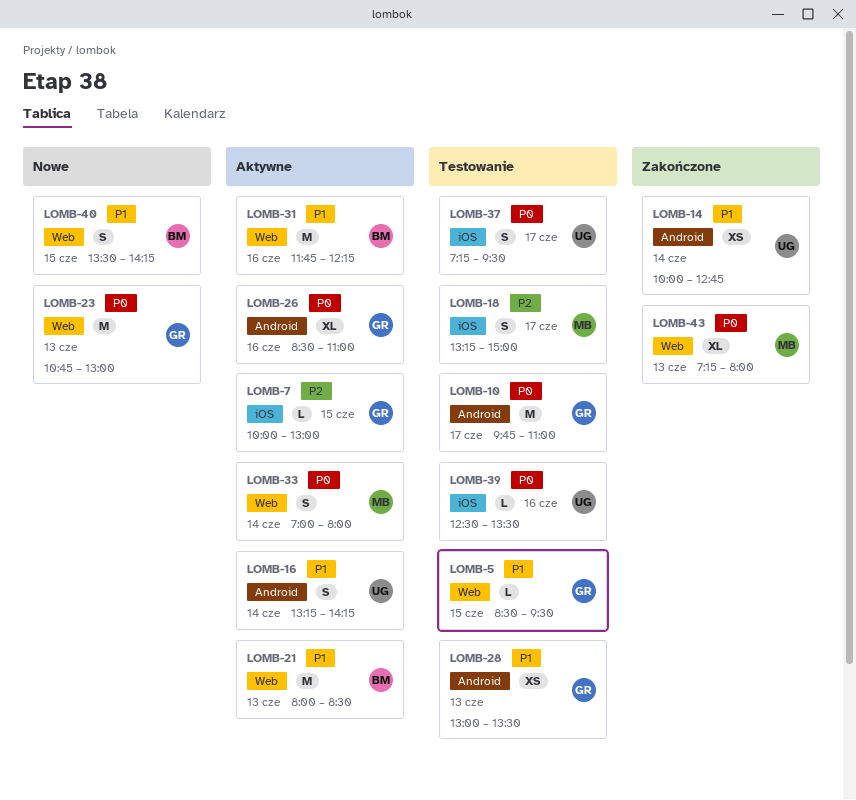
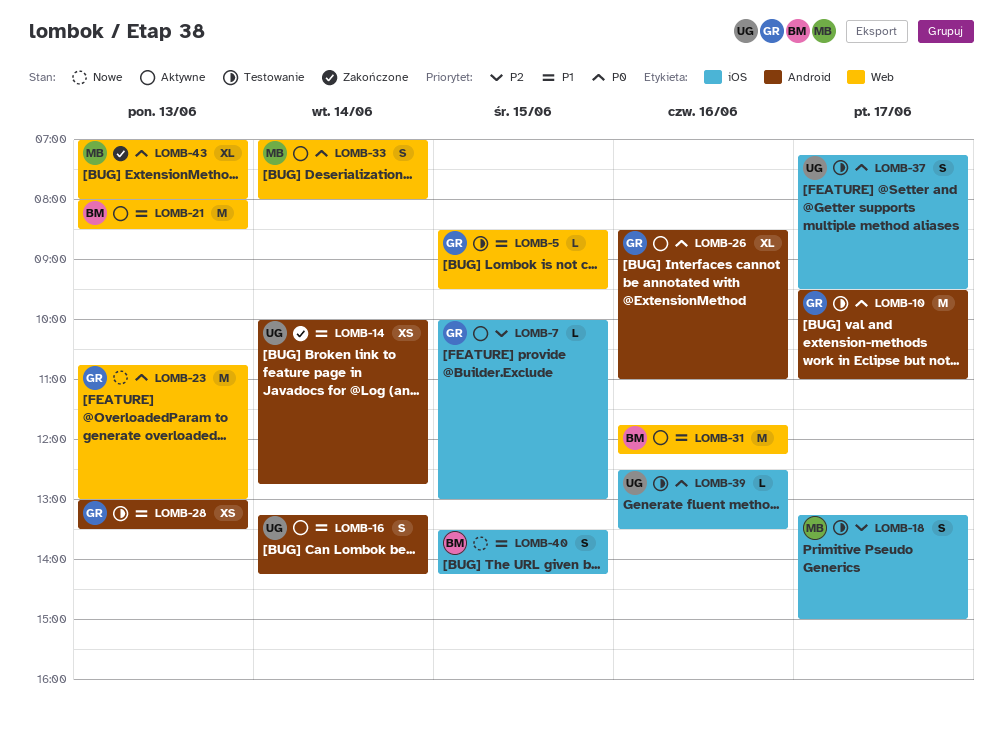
LOMB-10, begins: 09:45 -> 09:30
LOMB-40, label: Web -> iOS
LOMB-43, begins: 07:15 -> 07:00

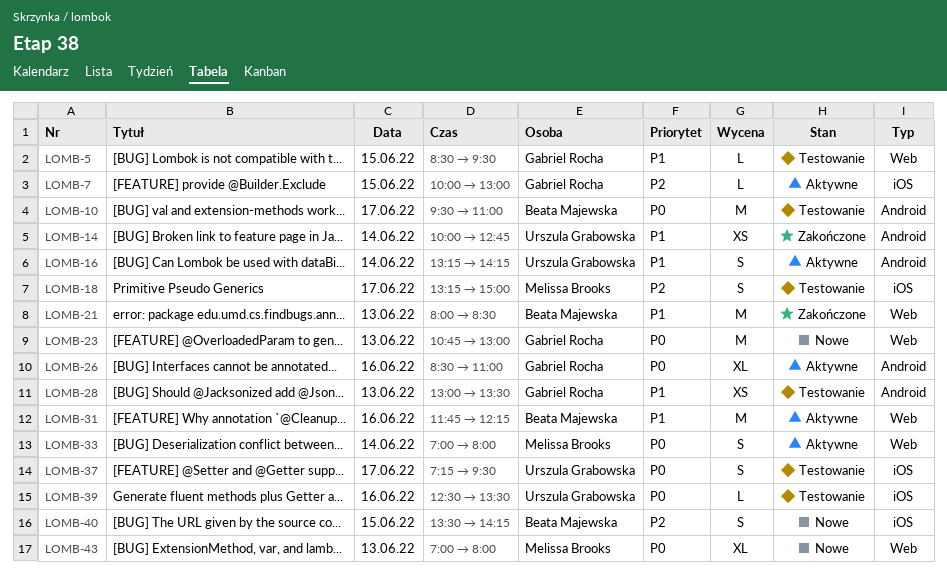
LOMB-10, owner: Gabriel Rocha -> Beata Majewska
LOMB-21, status: Aktywne -> Zakończone
LOMB-40, priority: P1 -> P2
LOMB-43, status: Zakończone -> Nowe

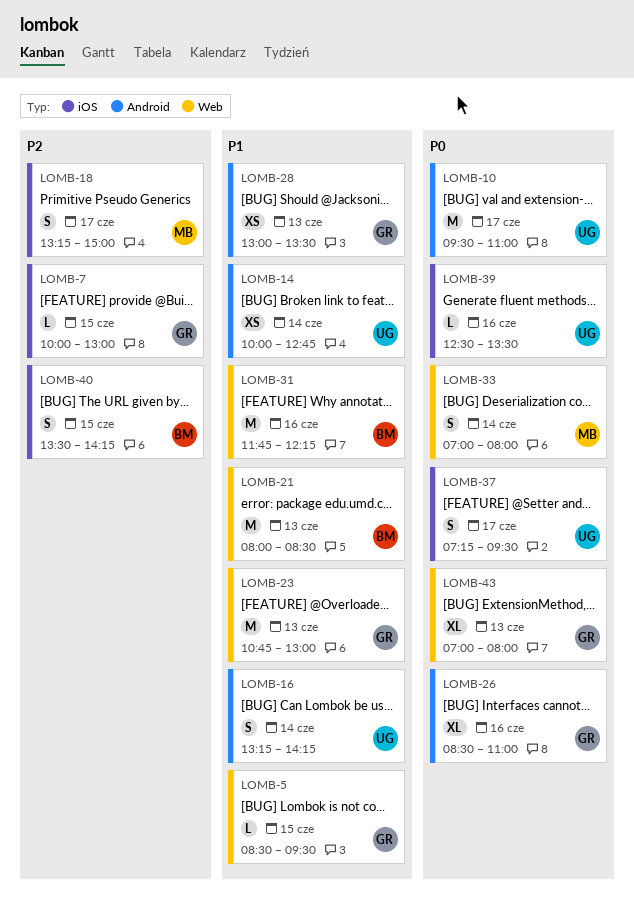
LOMB-10, owner: Beata Majewska -> Urszula Grabowska
LOMB-23, priority: P0 -> P1
LOMB-43, owner: Melissa Brooks -> Gabriel Rocha

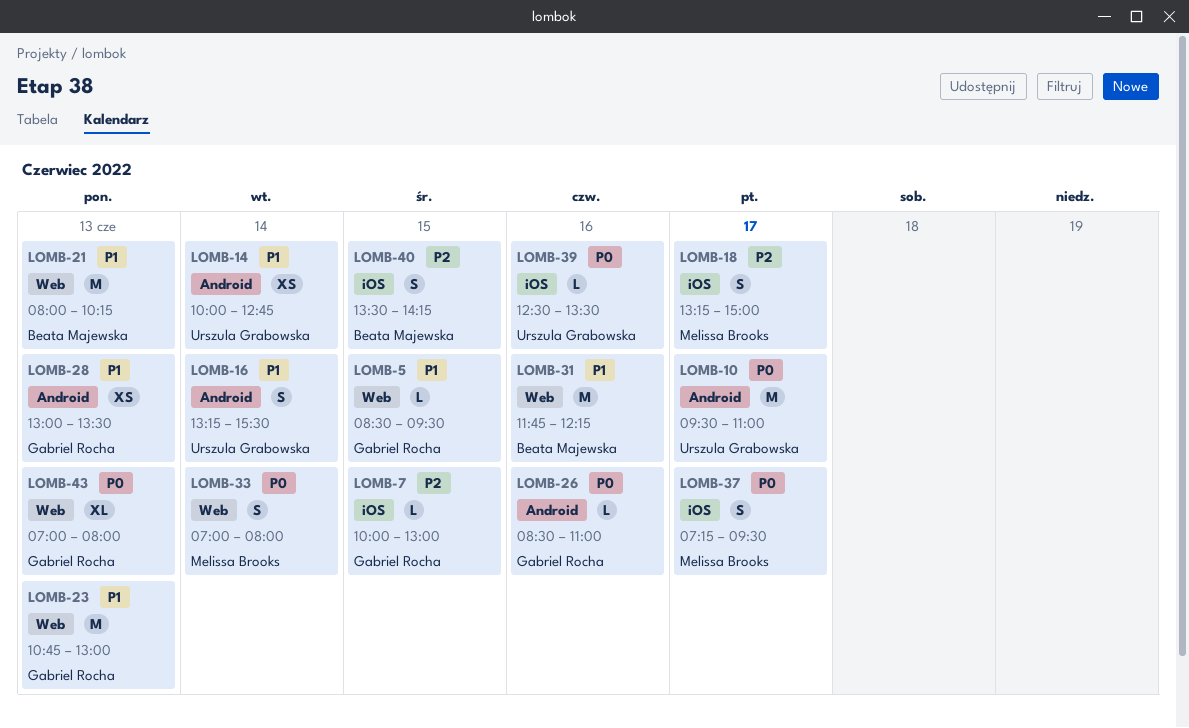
LOMB-16, ends: 14:15 -> 15:30
LOMB-21, ends: 08:30 -> 10:15
LOMB-26, estimate: XL -> L
LOMB-37, owner: Urszula Grabowska -> Melissa Brooks

